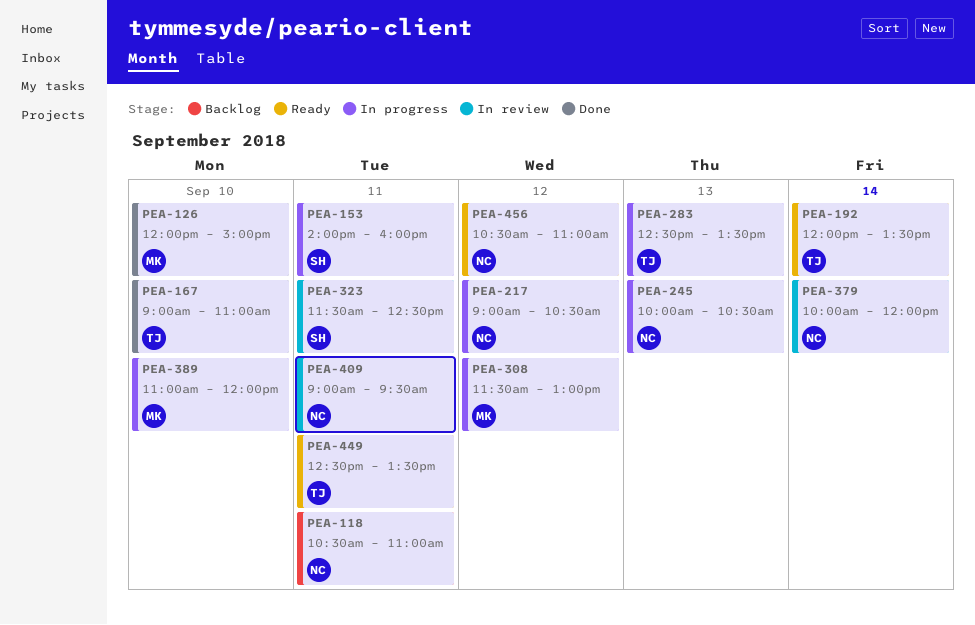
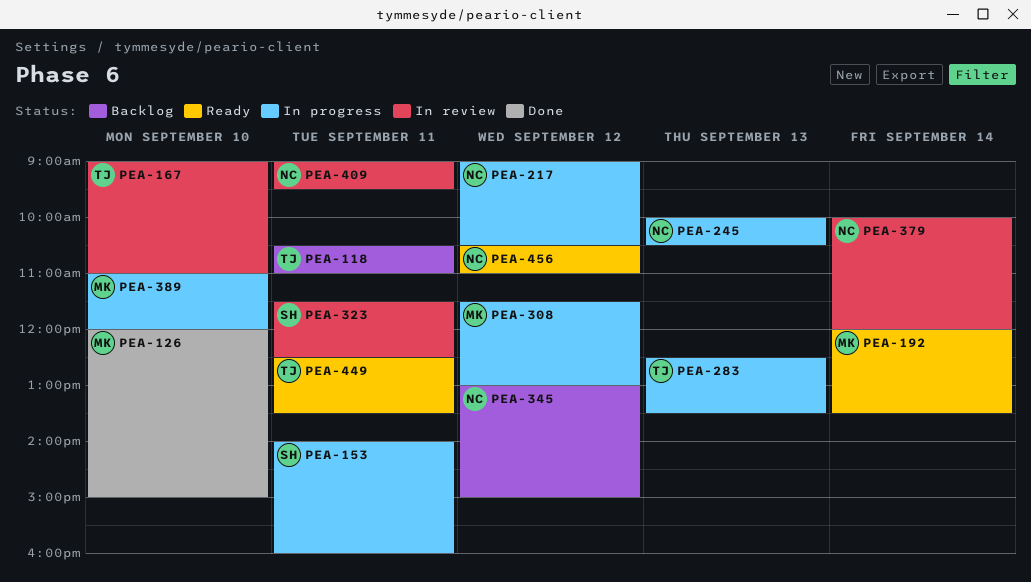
PEA-118, owner: NC -> TJ
PEA-167, status: Done -> In review
PEA-192, owner: TJ -> MK
PEA-345: none -> present

